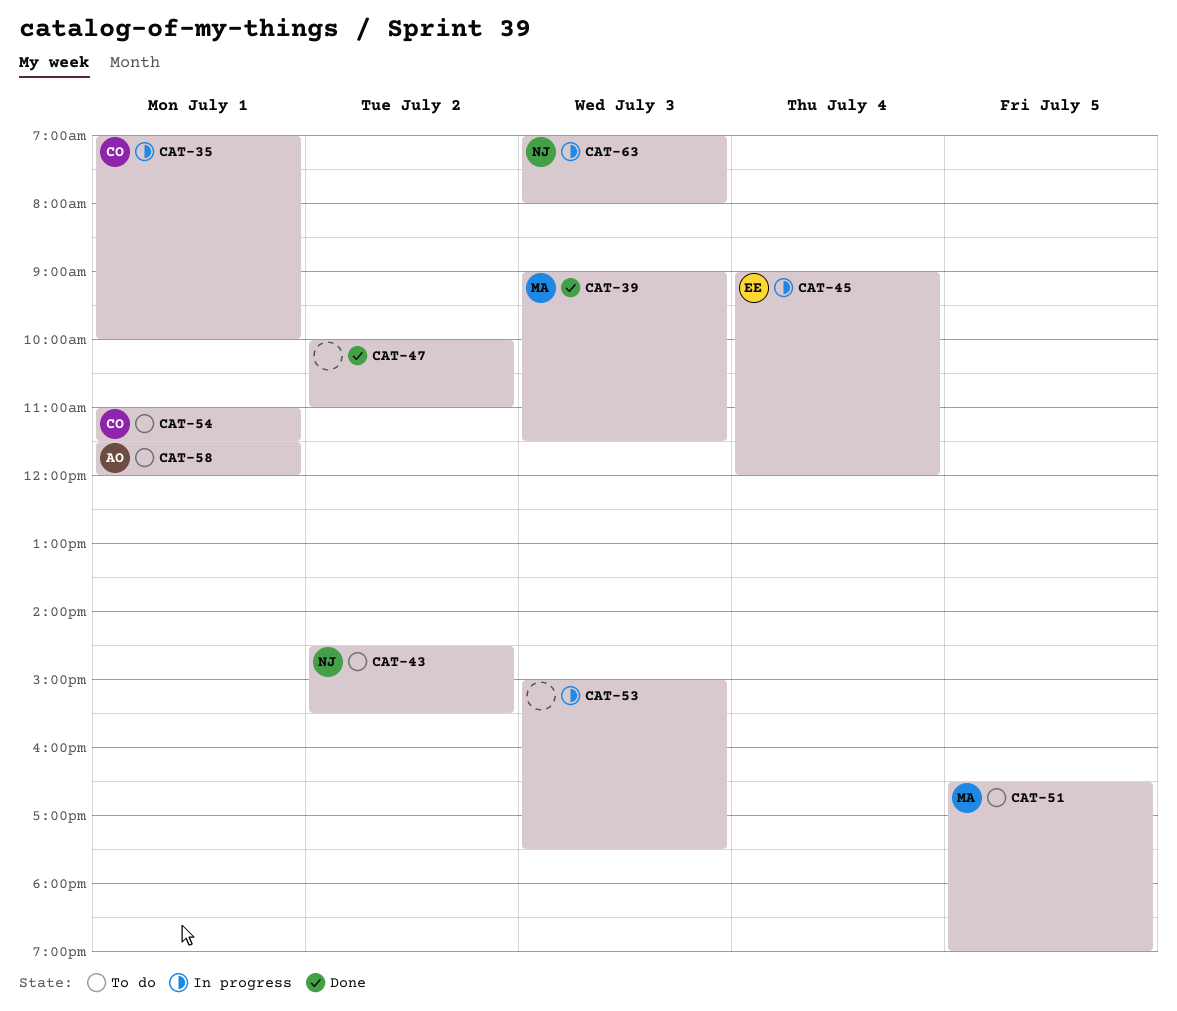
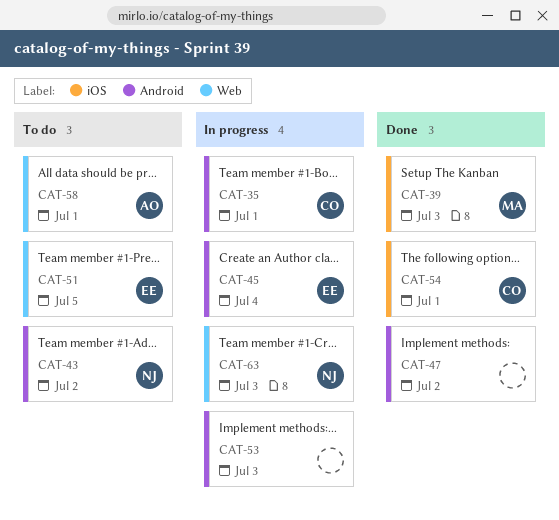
CAT-51, owner: MA -> EE
CAT-54, status: To do -> Done

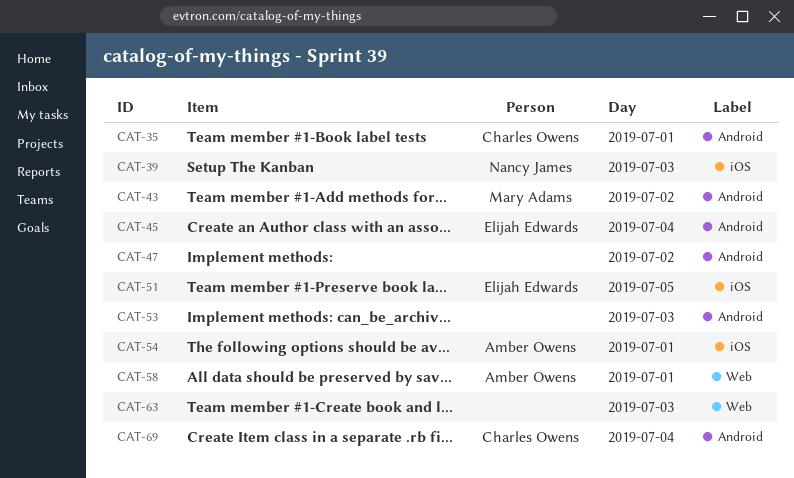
CAT-39, owner: Mary Adams -> Nancy James
CAT-43, owner: Nancy James -> Mary Adams
CAT-51, label: Web -> iOS
CAT-54, owner: Charles Owens -> Amber Owens
CAT-63, owner: Nancy James -> none
CAT-69: none -> present

